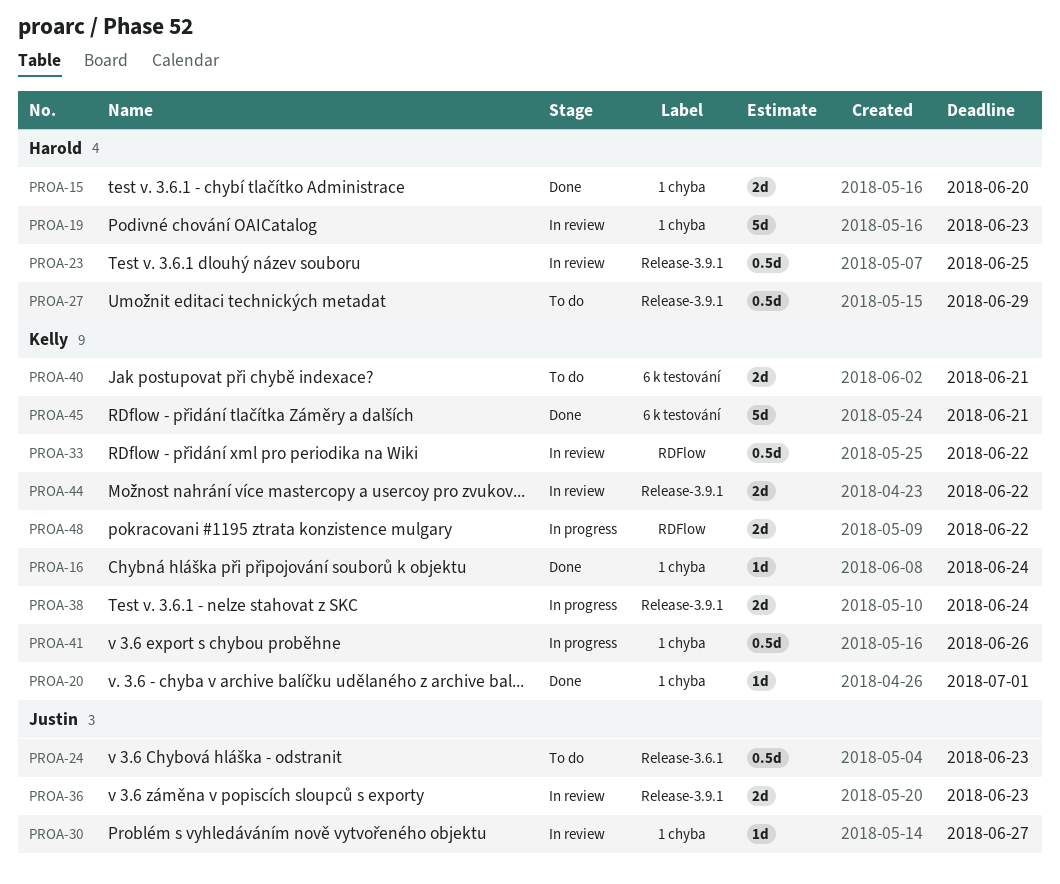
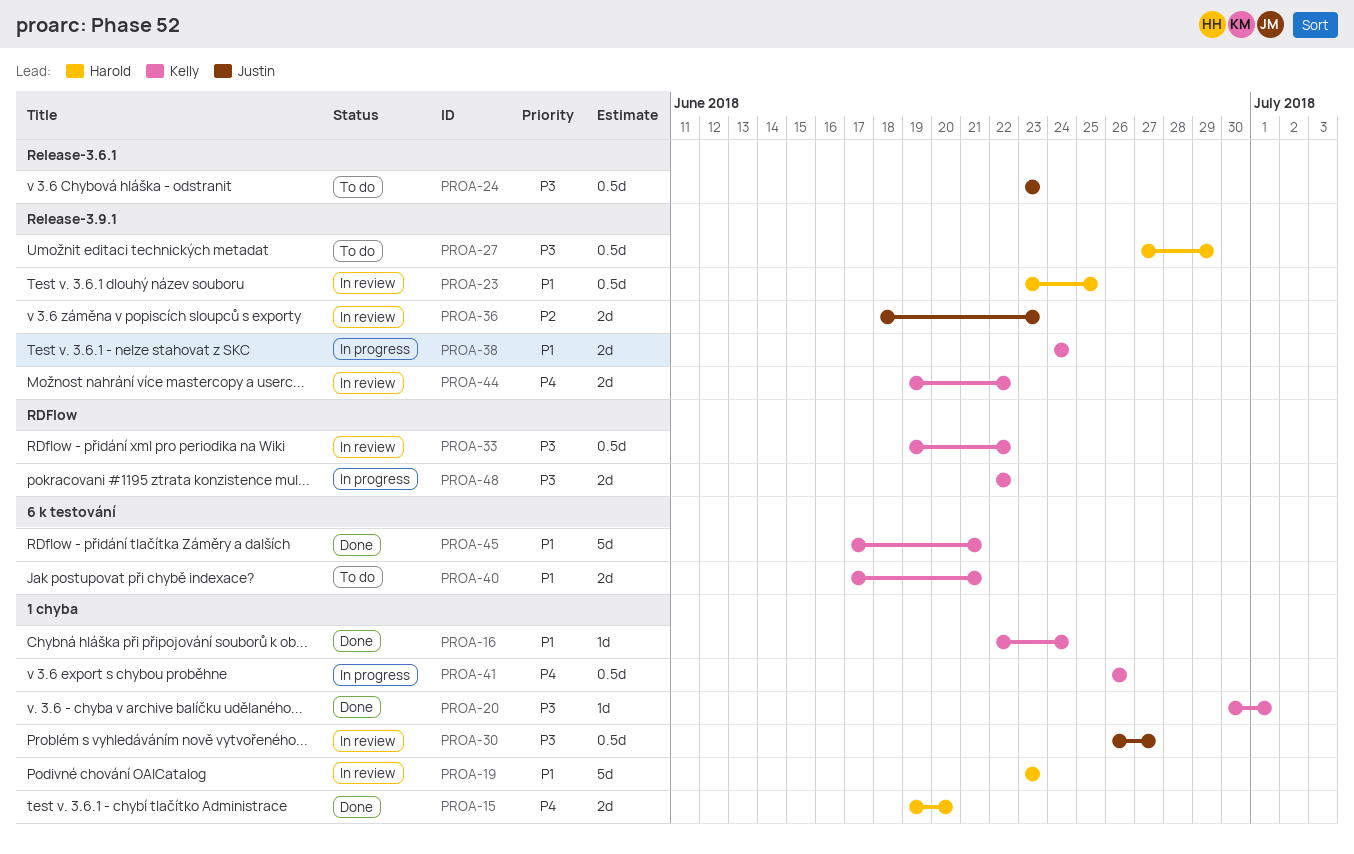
PROA-30, estimate: 1d -> 0.5d

